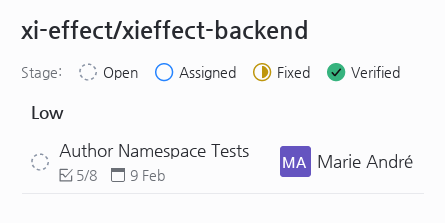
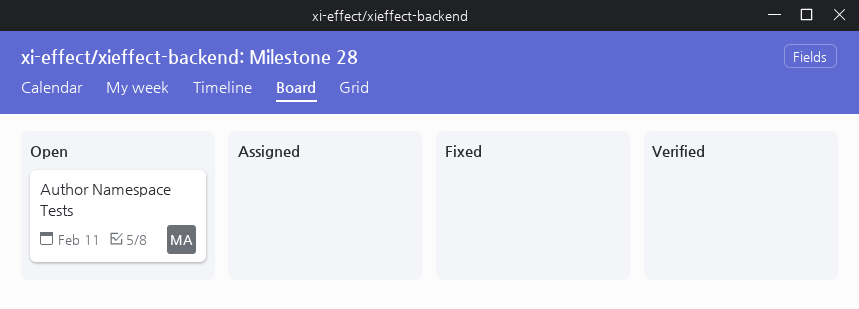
Author Namespace Tests, due: Feb 9 -> Feb 11

